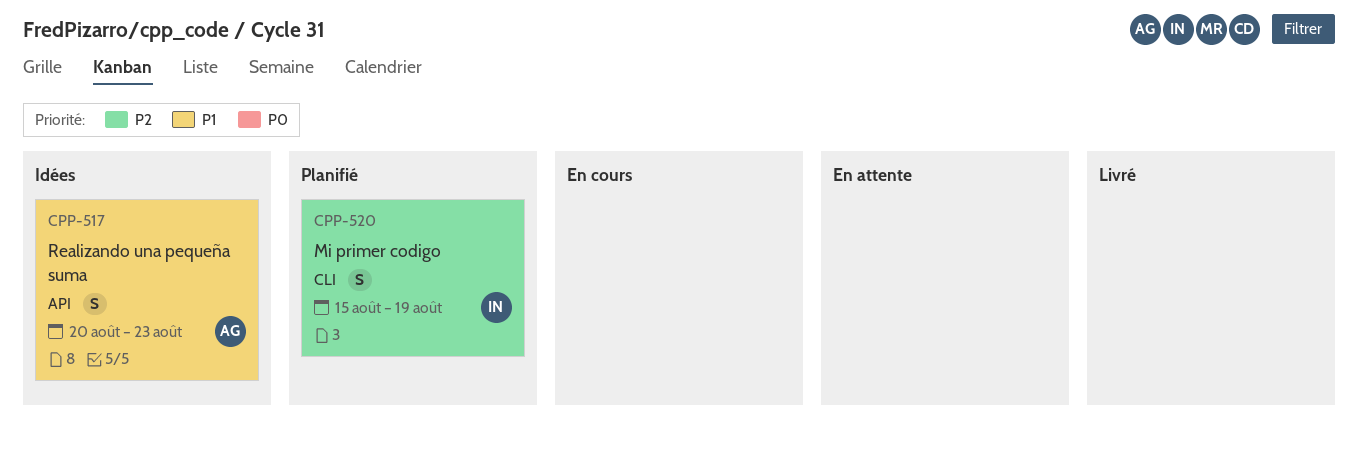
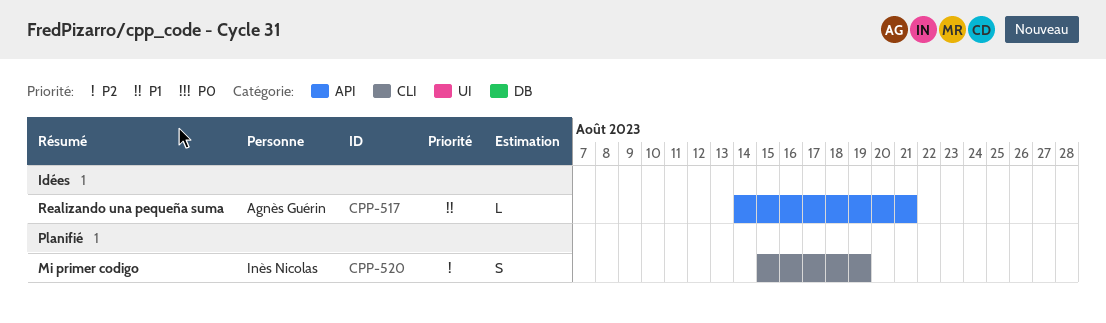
CPP-517, estimate: S -> L
CPP-517, start: Aug 20 -> Aug 14
CPP-517, due: Aug 23 -> Aug 21

